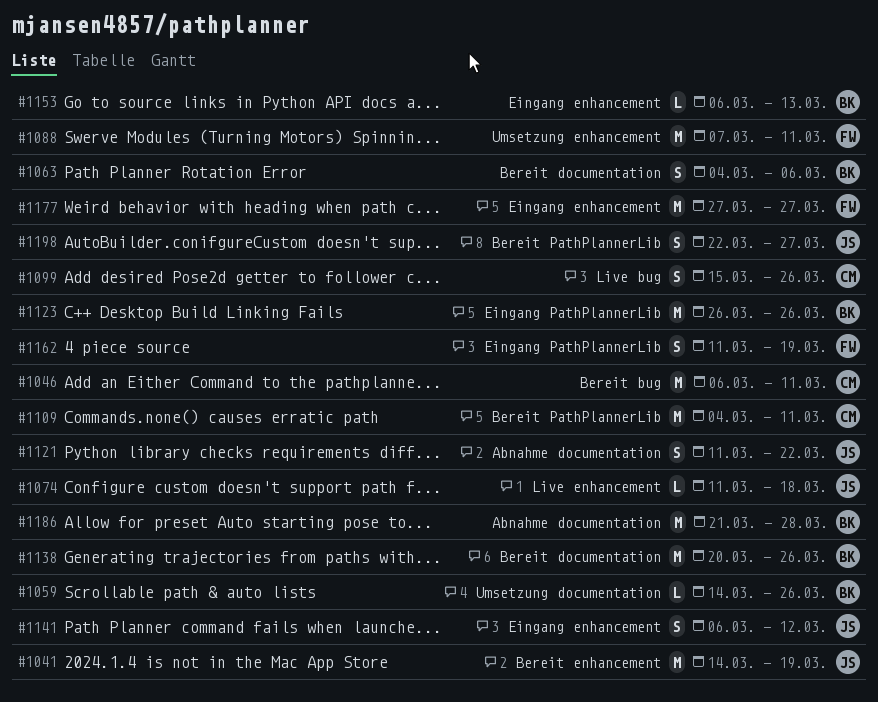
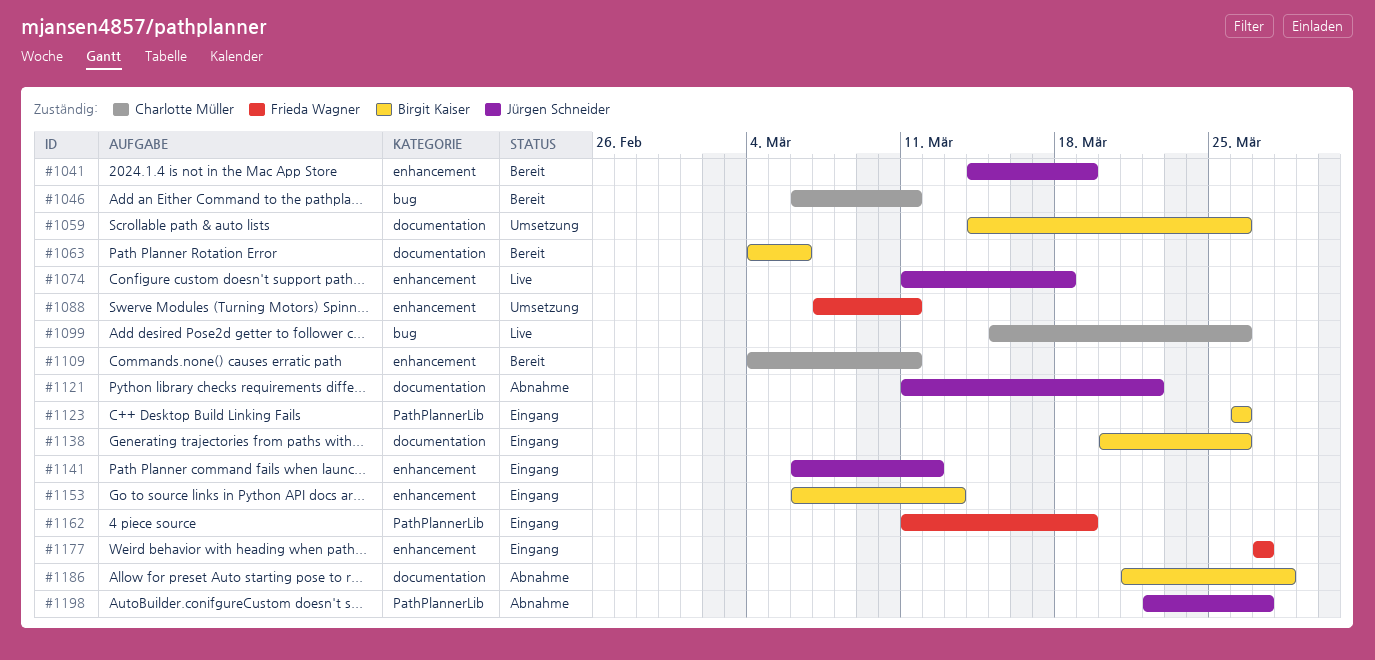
#1109, label: PathPlannerLib -> enhancement
#1138, status: Bereit -> Eingang
#1198, status: Bereit -> Abnahme

